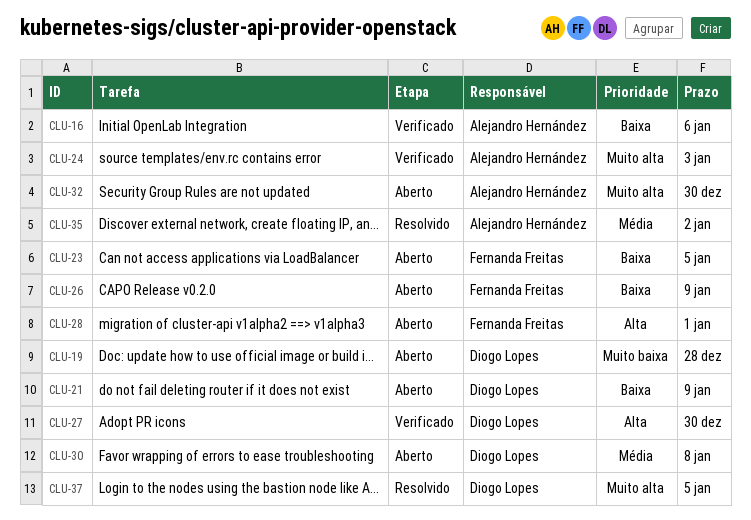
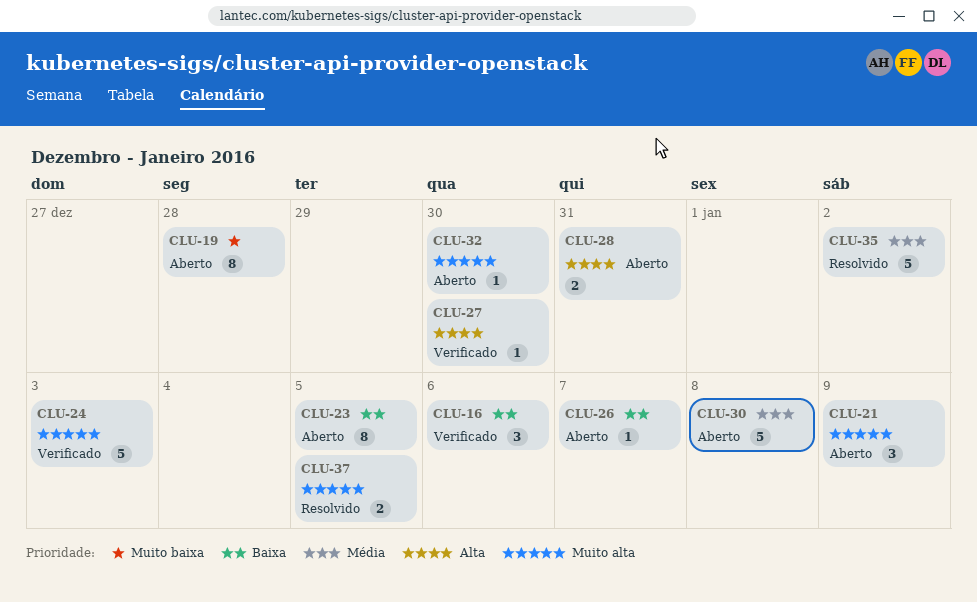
CLU-21, priority: Baixa -> Muito alta
CLU-26, due: Jan 9 -> Jan 7
CLU-28, due: Jan 1 -> Dec 31

